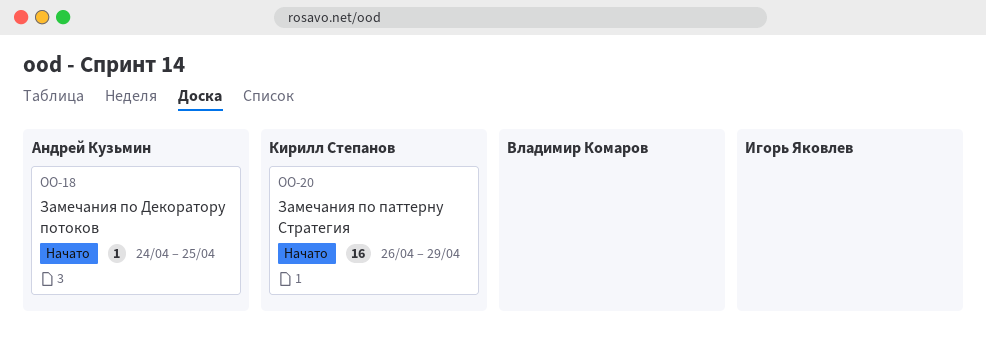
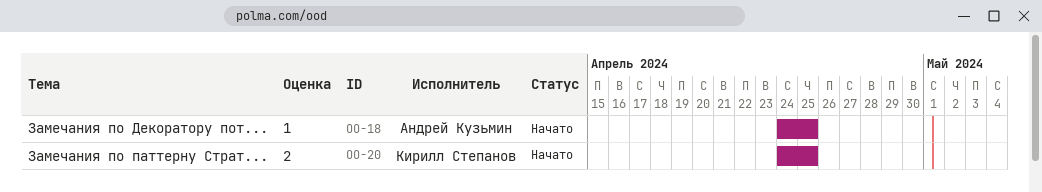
OO-20, estimate: 16 -> 2
OO-20, start: Apr 26 -> Apr 24
OO-20, due: Apr 29 -> Apr 25

